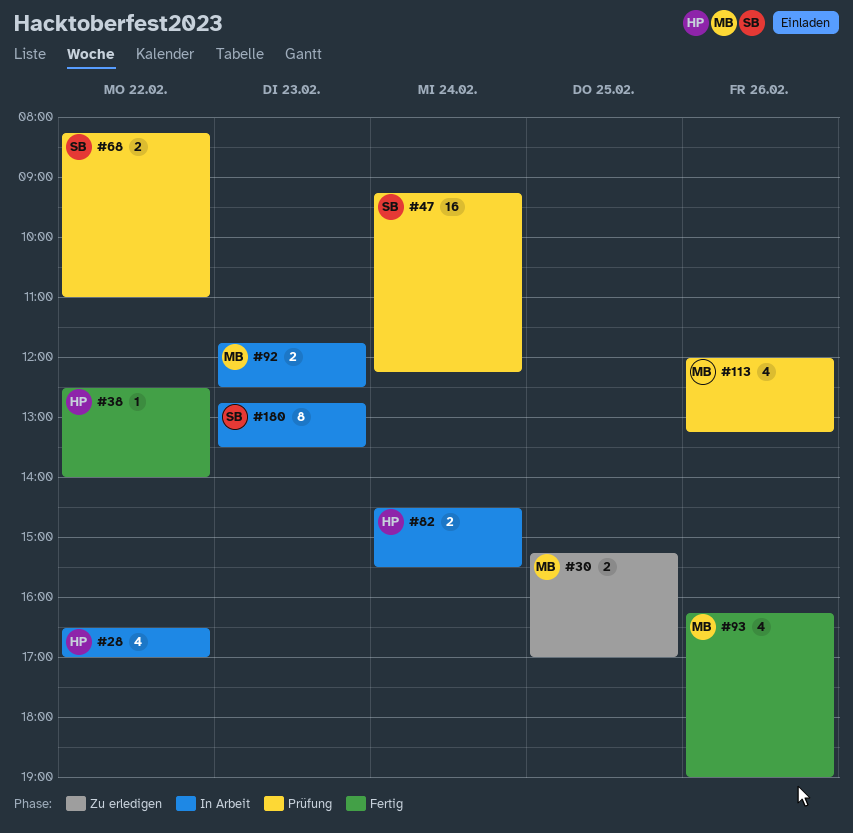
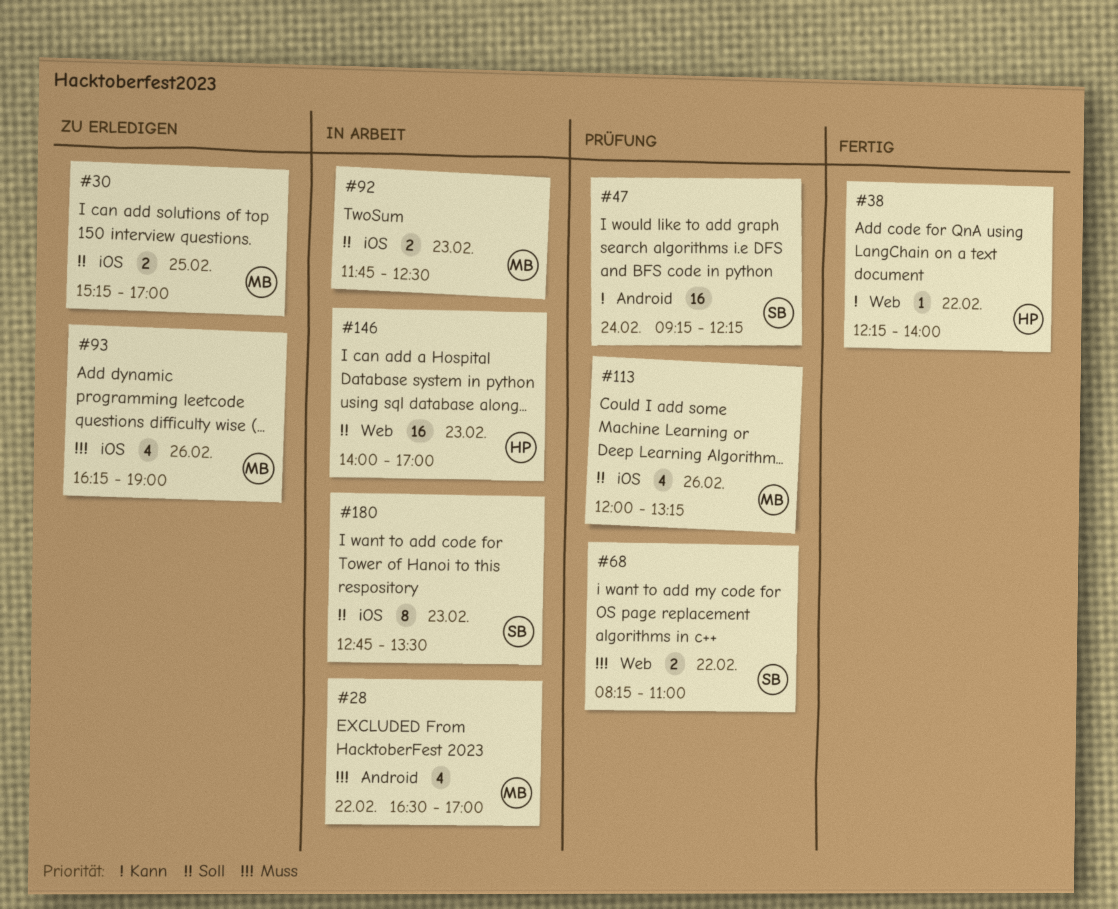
#28, owner: HP -> MB
#38, begins: 12:30 -> 12:15
#82: present -> none
#93, status: Fertig -> Zu erledigen
#146: none -> present

